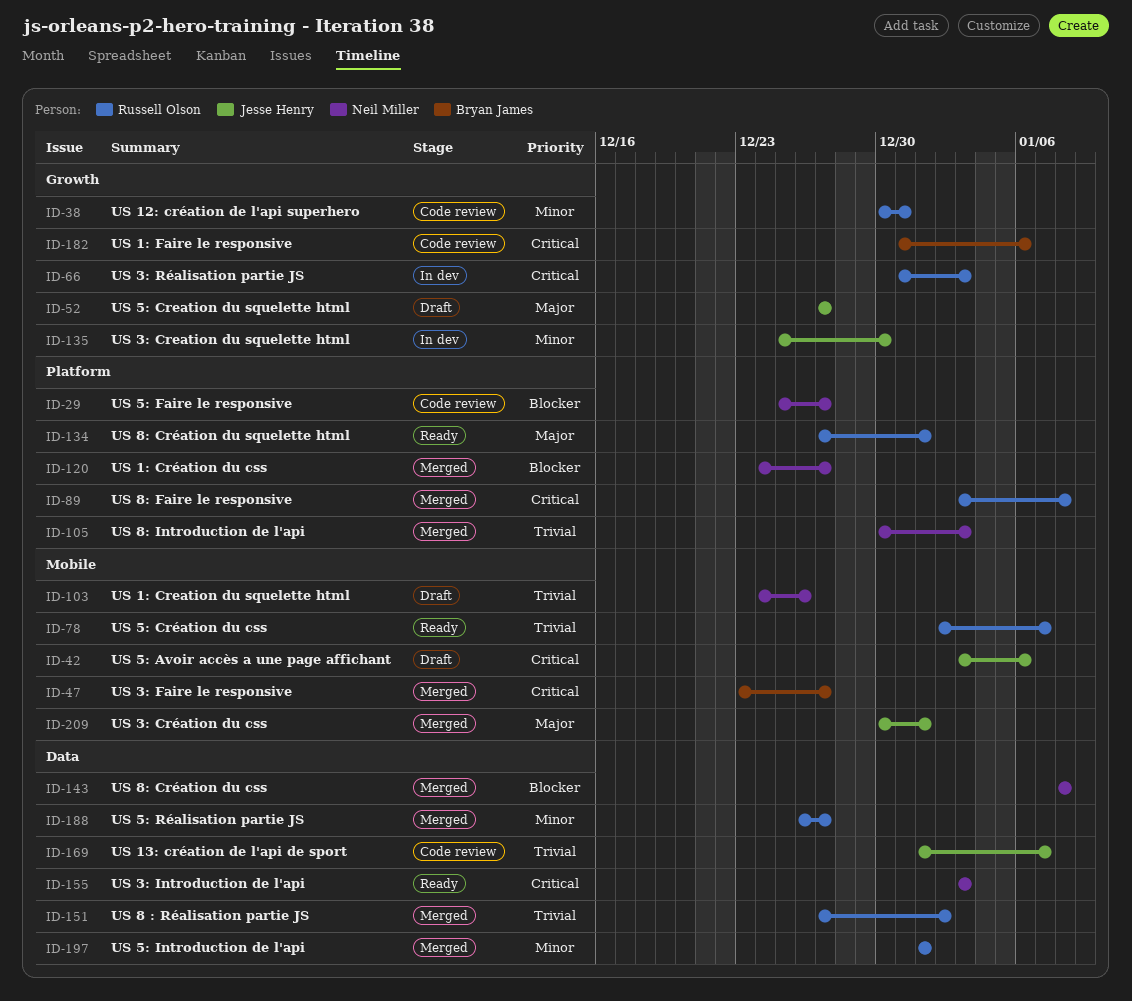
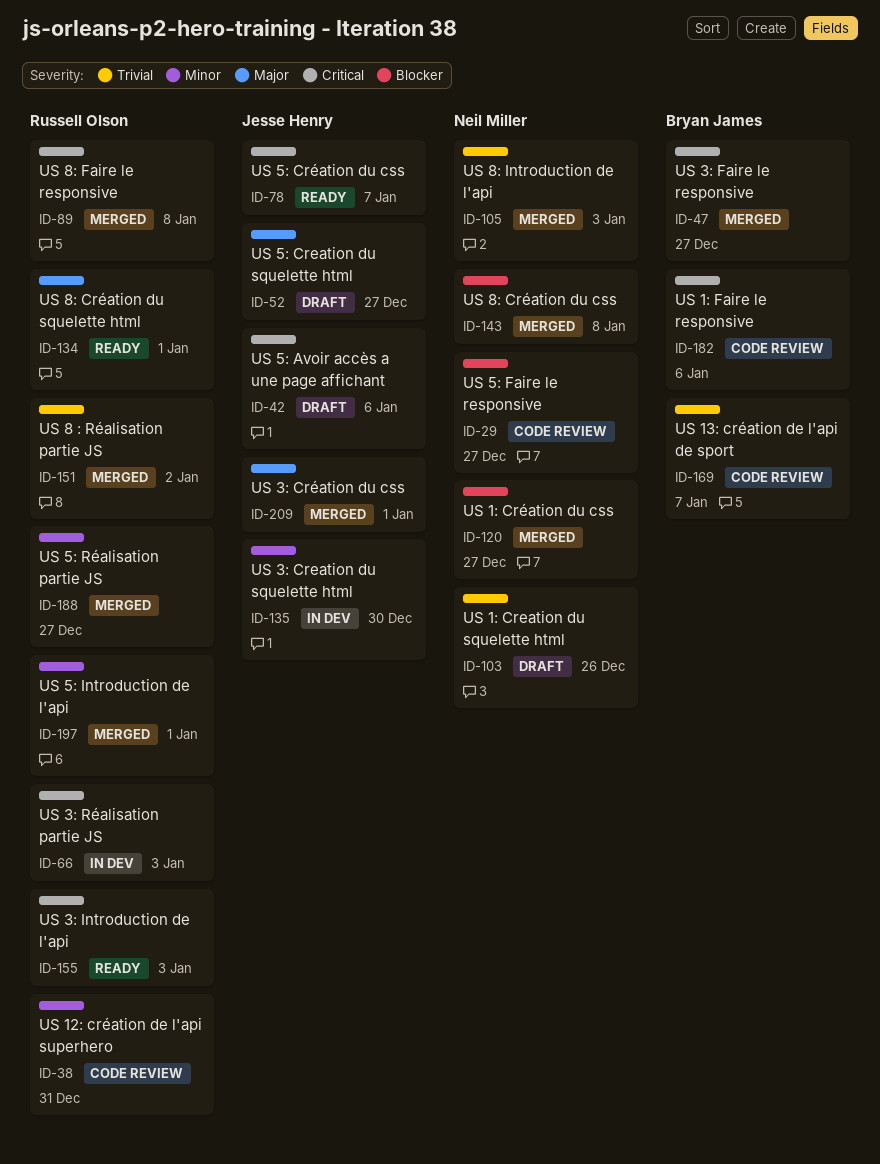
ID-78, owner: Russell Olson -> Jesse Henry
ID-78, priority: Trivial -> Critical
ID-155, owner: Neil Miller -> Russell Olson
ID-169, owner: Jesse Henry -> Bryan James

